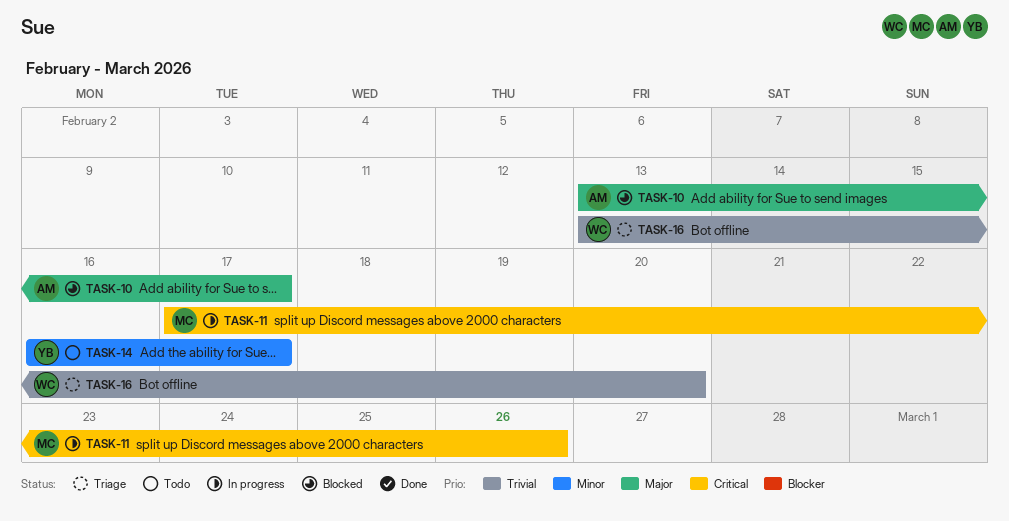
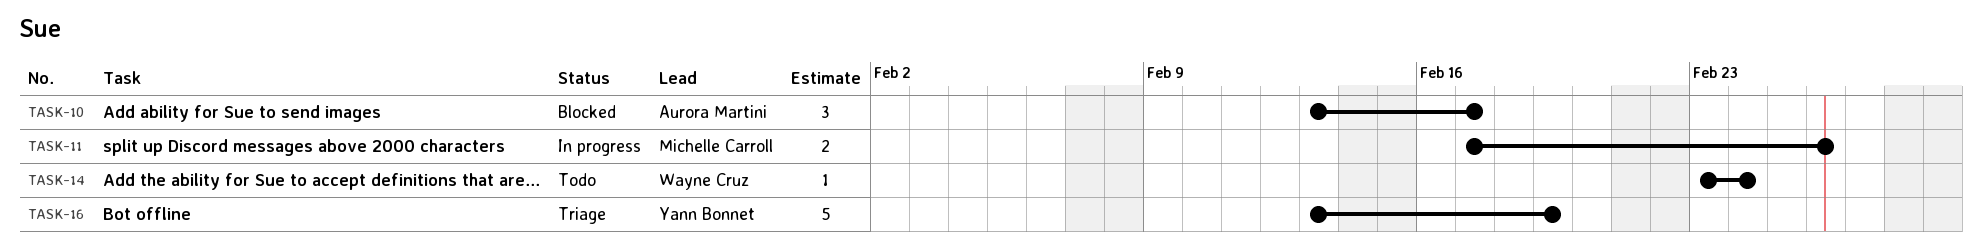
TASK-14, owner: Yann Bonnet -> Wayne Cruz
TASK-14, start: Feb 16 -> Feb 23
TASK-14, due: Feb 17 -> Feb 24
TASK-16, owner: Wayne Cruz -> Yann Bonnet
TASK-16, due: Feb 20 -> Feb 19

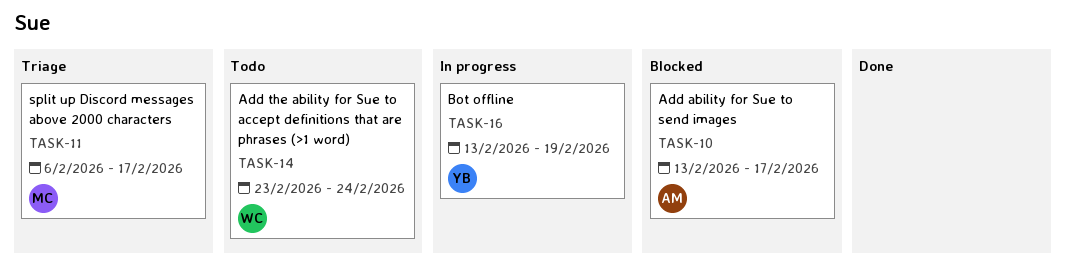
TASK-11, status: In progress -> Triage
TASK-11, start: Feb 17 -> Feb 6
TASK-11, due: Feb 26 -> Feb 17
TASK-16, status: Triage -> In progress

